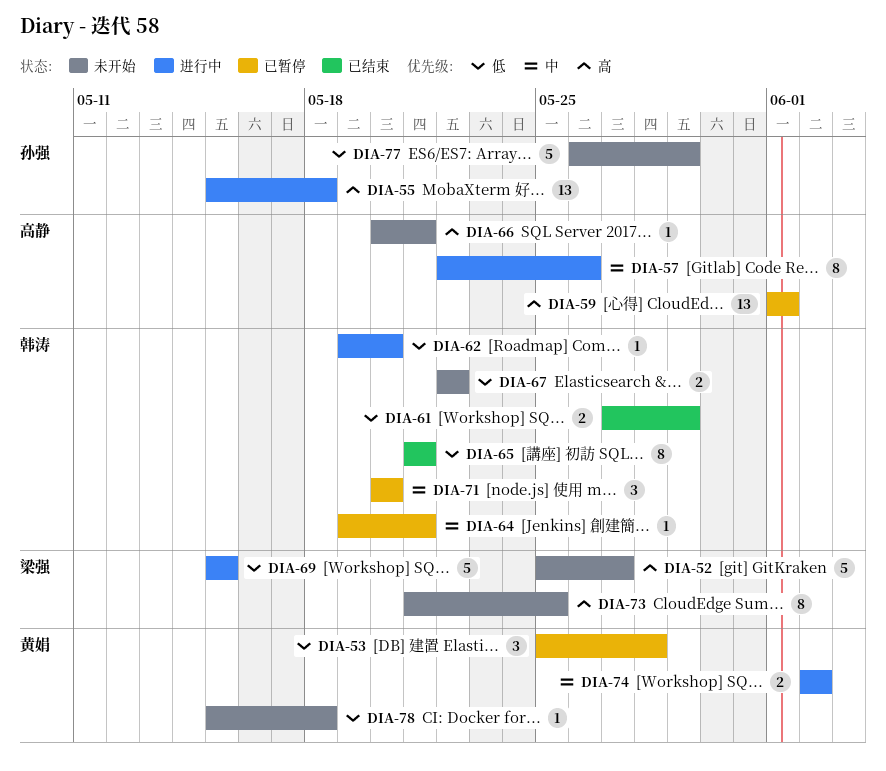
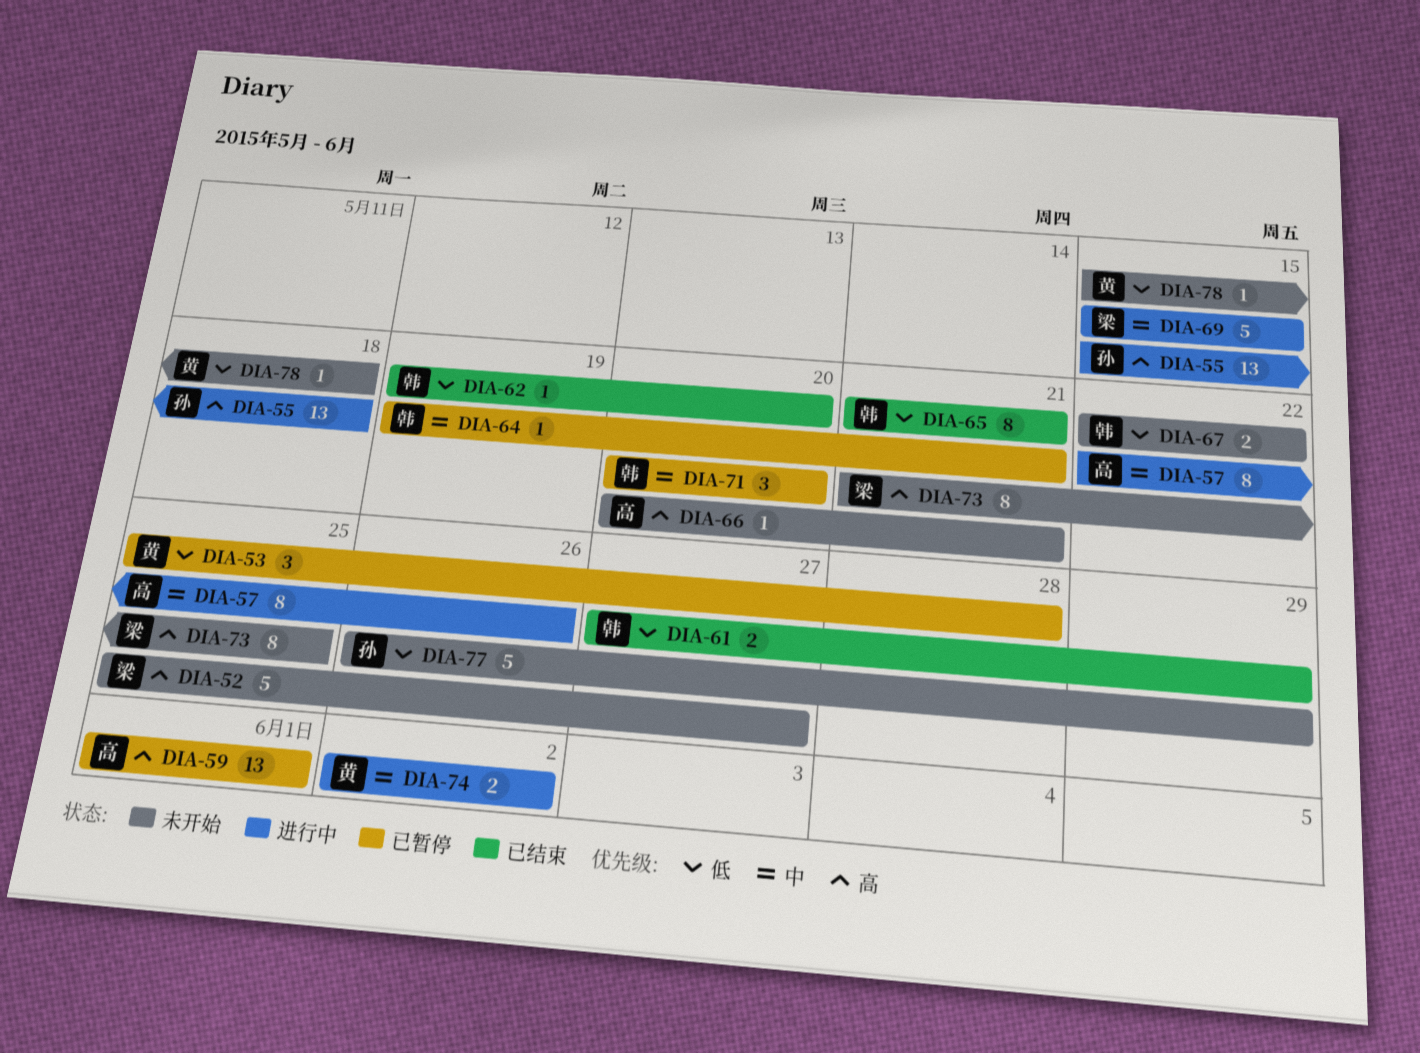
DIA-62, status: 进行中 -> 已结束
DIA-69, priority: 低 -> 中

